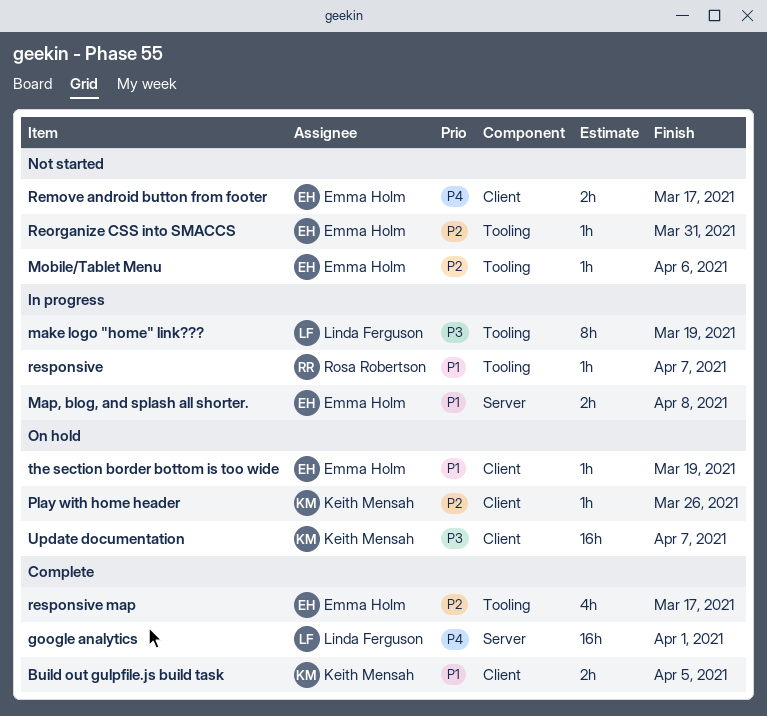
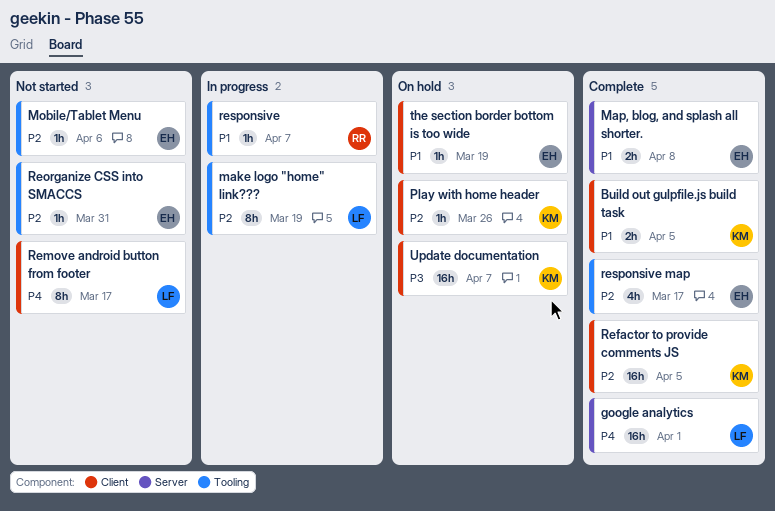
make logo "home" link???, priority: P3 -> P2
Map, blog, and splash all shorter., status: In progress -> Complete
Refactor to provide comments JS: none -> present
Remove android button from footer, owner: Emma Holm -> Linda Ferguson
Remove android button from footer, estimate: 2h -> 8h

